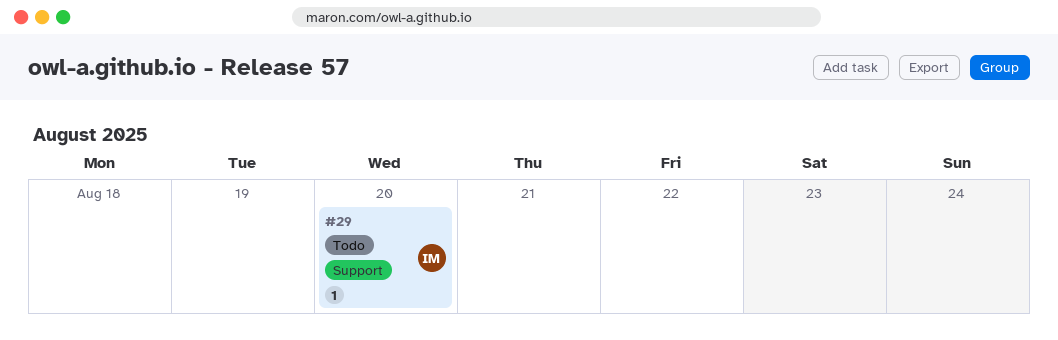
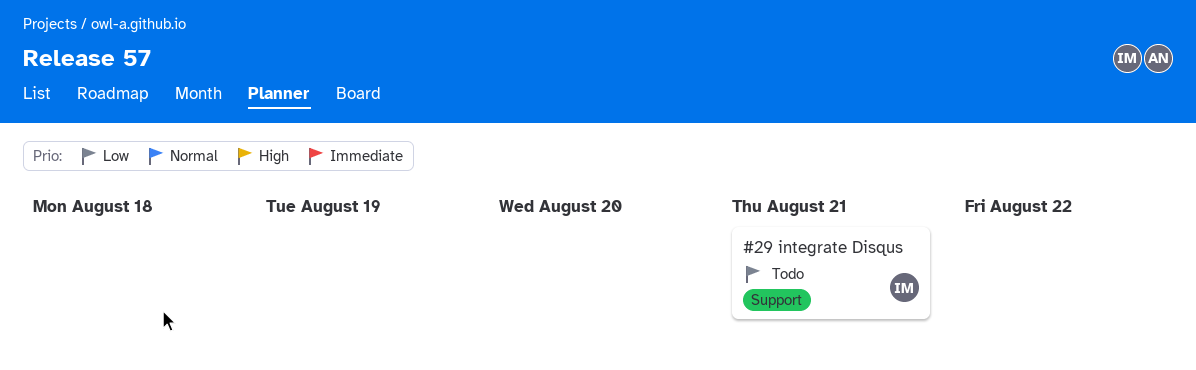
#29, due: Aug 20 -> Aug 21

